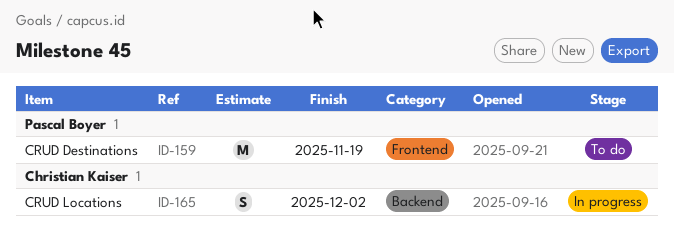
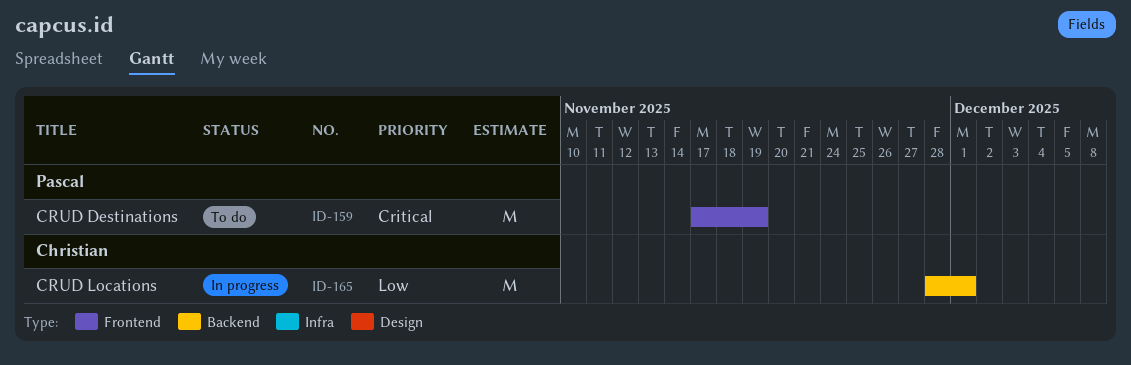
ID-165, estimate: S -> M
ID-165, due: Dec 2 -> Dec 1

